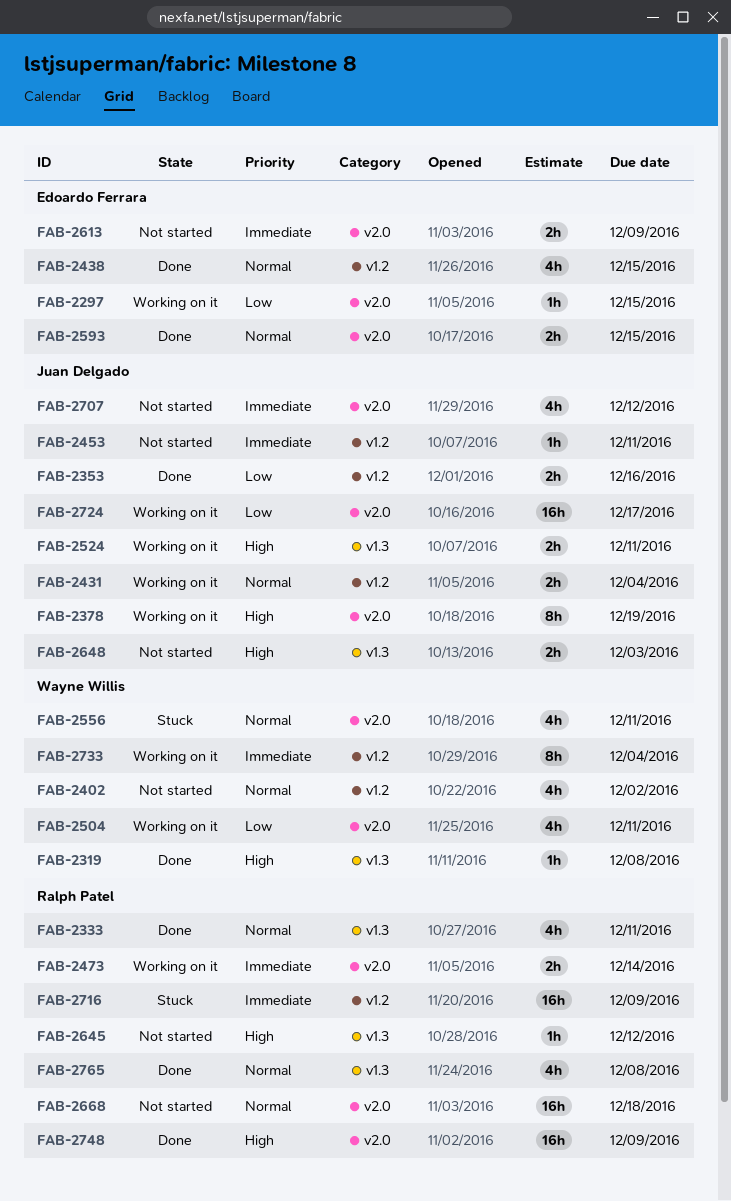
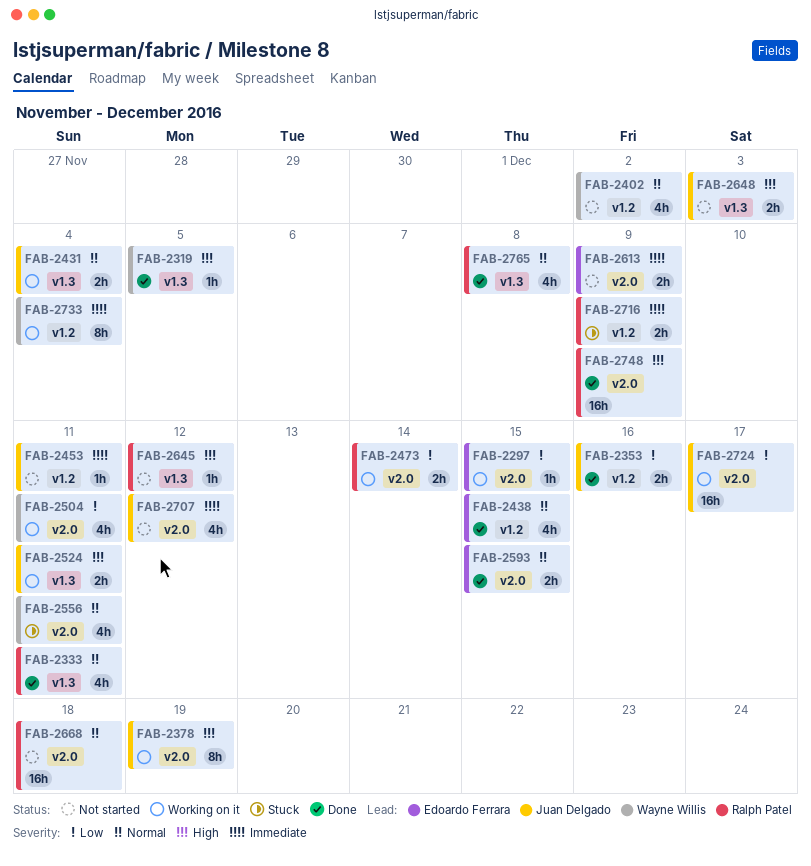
FAB-2319, due: Dec 8 -> Dec 5
FAB-2431, label: v1.2 -> v1.3
FAB-2473, priority: Immediate -> Low
FAB-2716, estimate: 16h -> 2h

